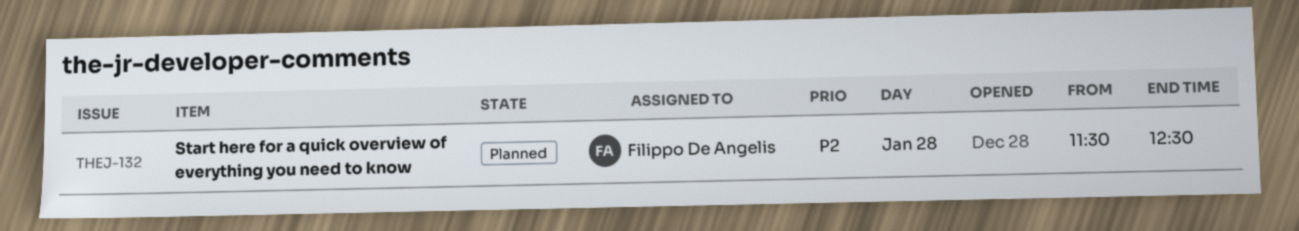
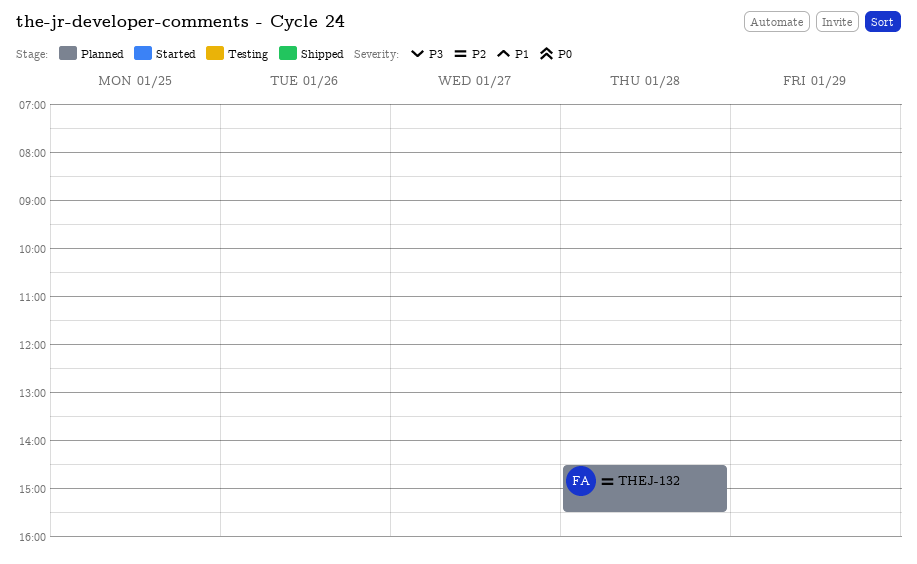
THEJ-132, begins: 11:30 -> 14:30
THEJ-132, ends: 12:30 -> 15:30

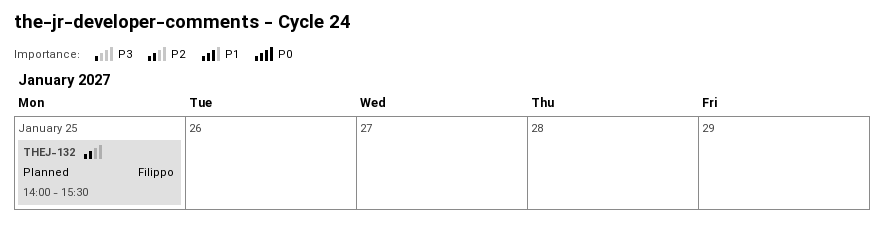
THEJ-132, day: Jan 28 -> Jan 25
THEJ-132, begins: 14:30 -> 14:00

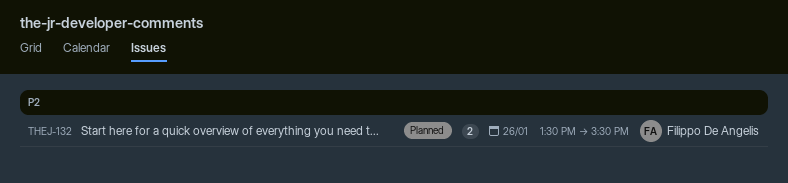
THEJ-132, day: Jan 25 -> Jan 26
THEJ-132, begins: 14:00 -> 13:30

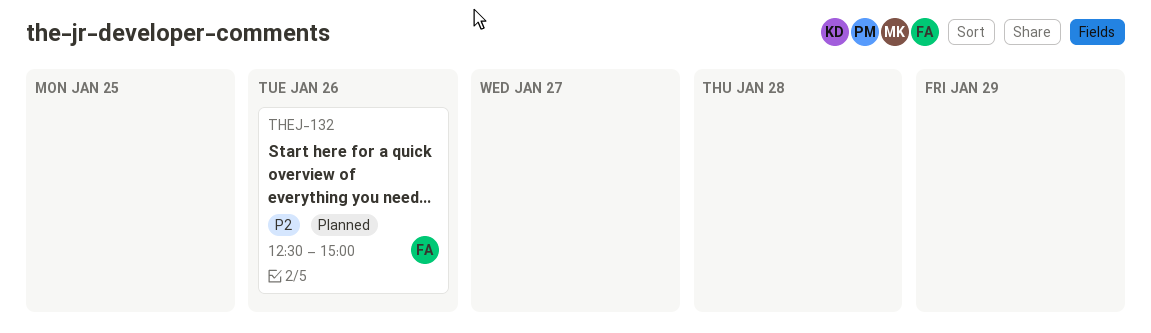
THEJ-132, begins: 13:30 -> 12:30
THEJ-132, ends: 15:30 -> 15:00

